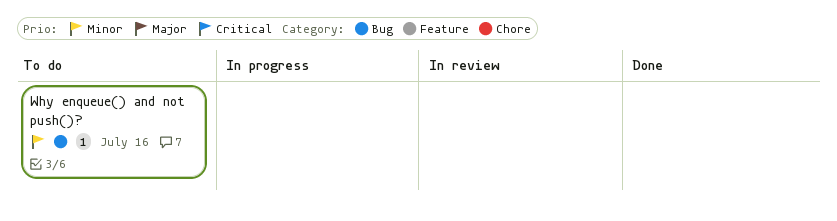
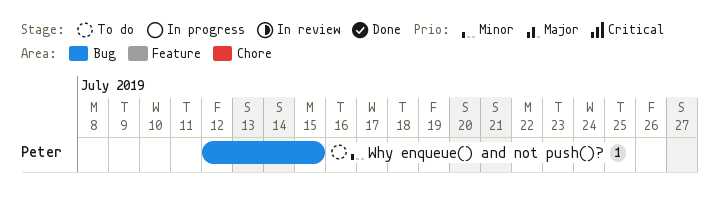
Why enqueue() and not push()?, due: Jul 16 -> Jul 15

